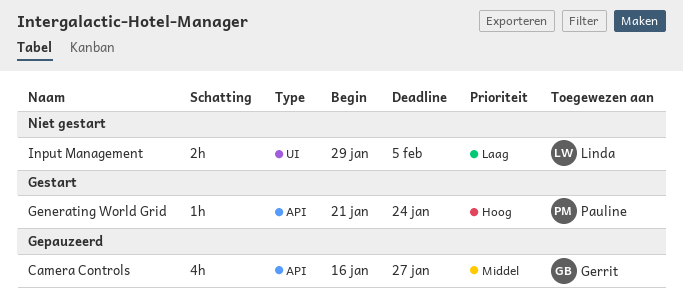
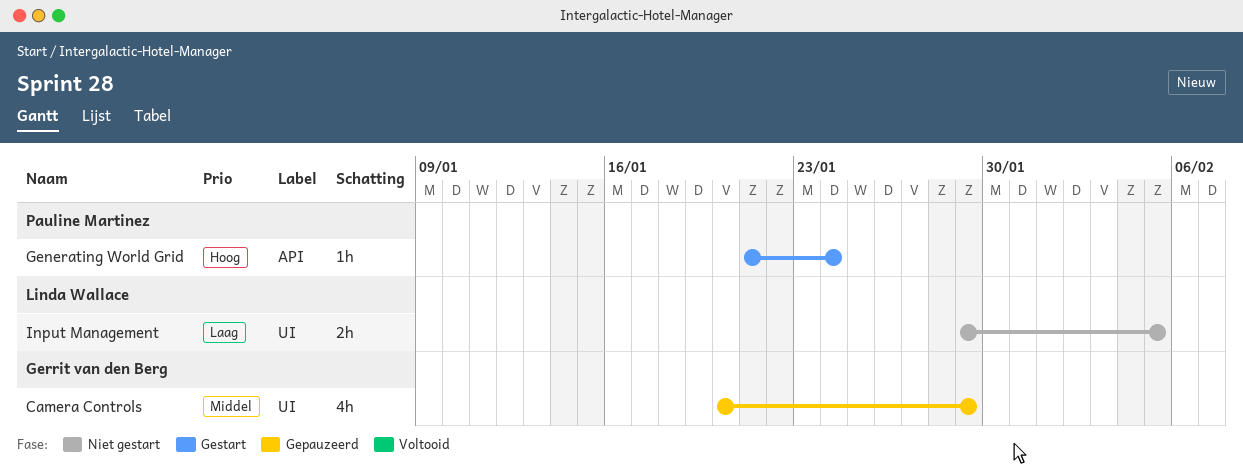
Camera Controls, label: API -> UI
Camera Controls, start: Jan 16 -> Jan 20
Camera Controls, due: Jan 27 -> Jan 29

